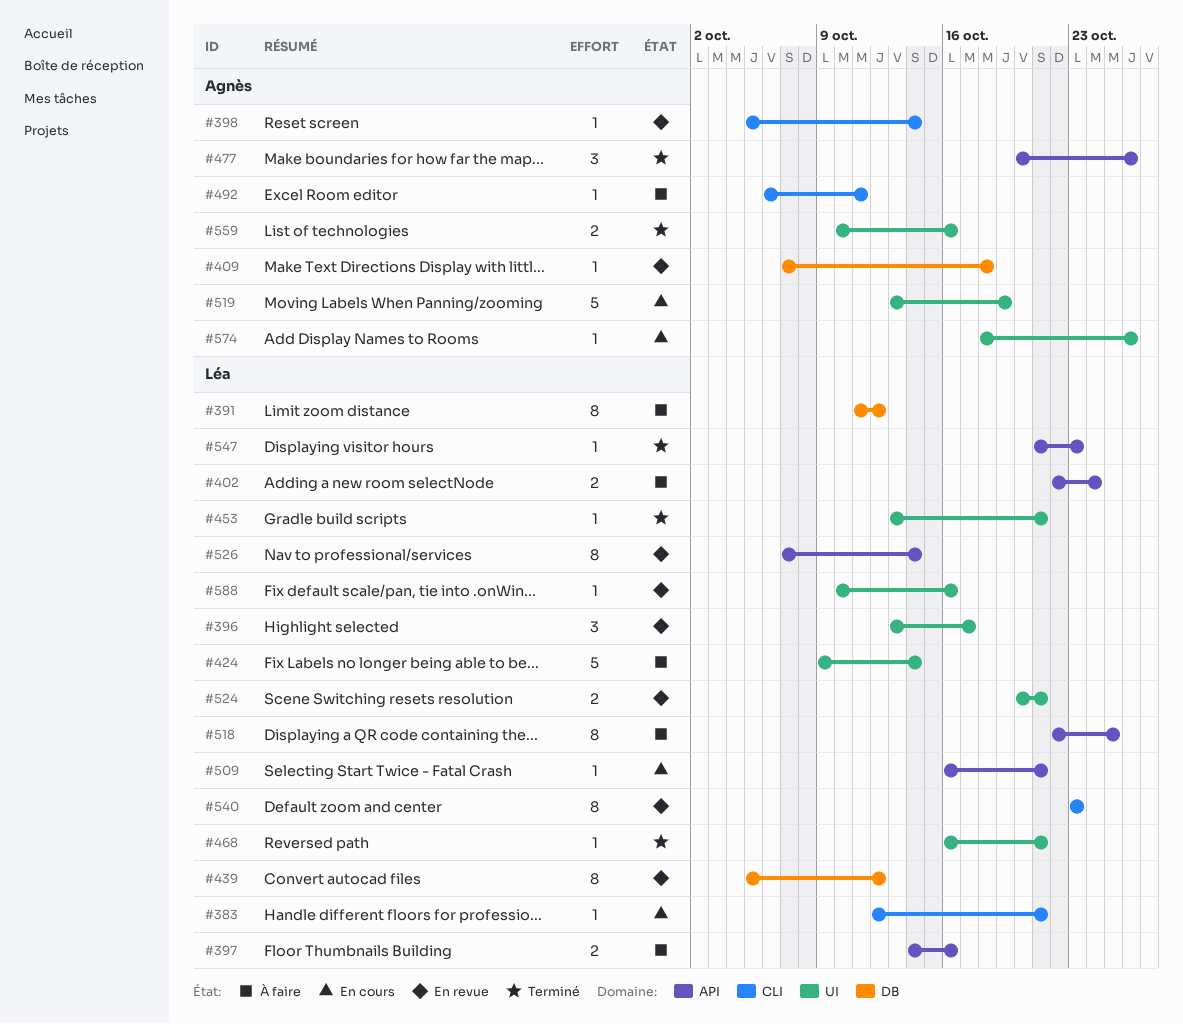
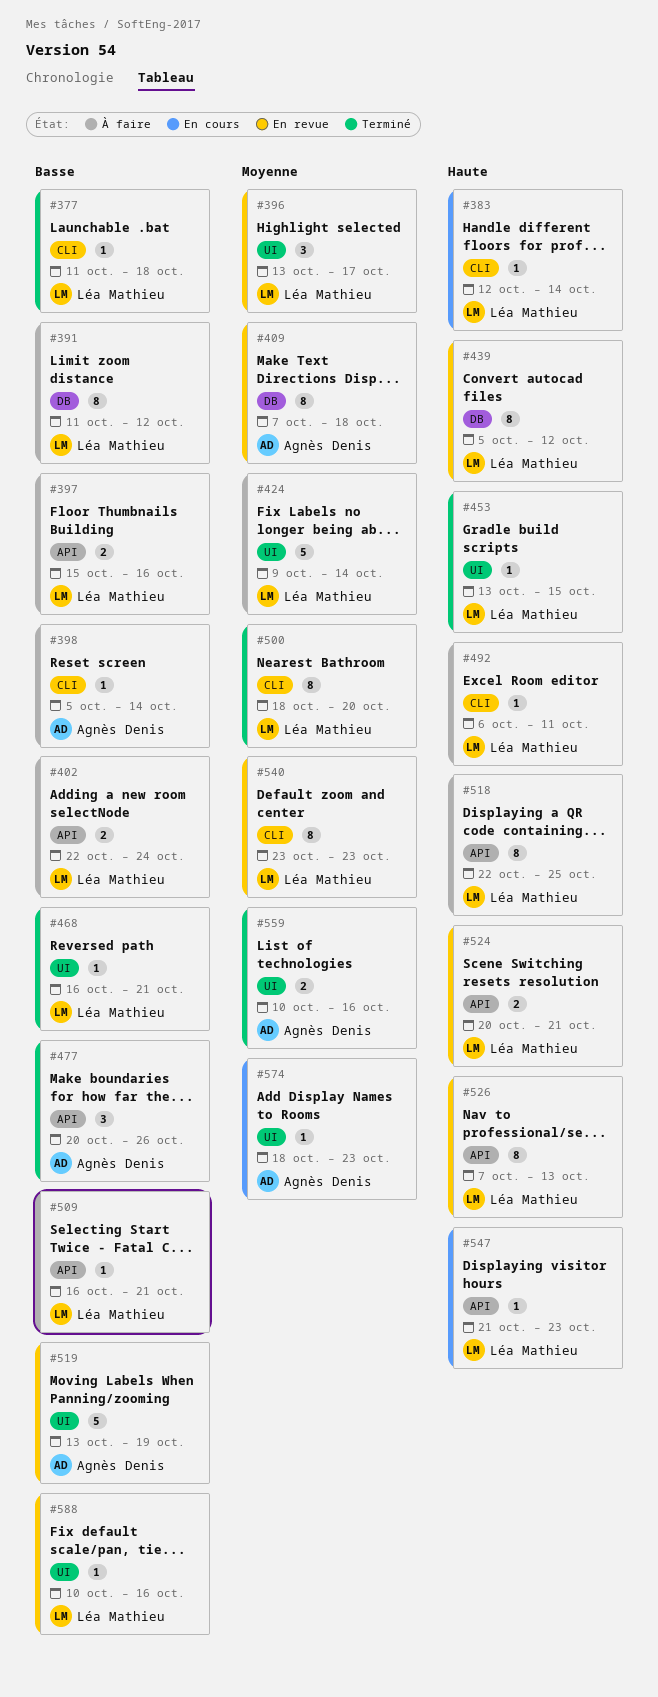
#377: none -> present
#383, due: Oct 21 -> Oct 14
#397, start: Oct 14 -> Oct 15
#398, status: En revue -> À faire
#409, estimate: 1 -> 8
#453, due: Oct 21 -> Oct 15
#492, owner: Agnès Denis -> Léa Mathieu
#500: none -> present
#509, status: En cours -> À faire
#519, status: En cours -> En revue
#524, label: UI -> API
#526, due: Oct 14 -> Oct 13
#547, status: Terminé -> En cours
#574, due: Oct 26 -> Oct 23

